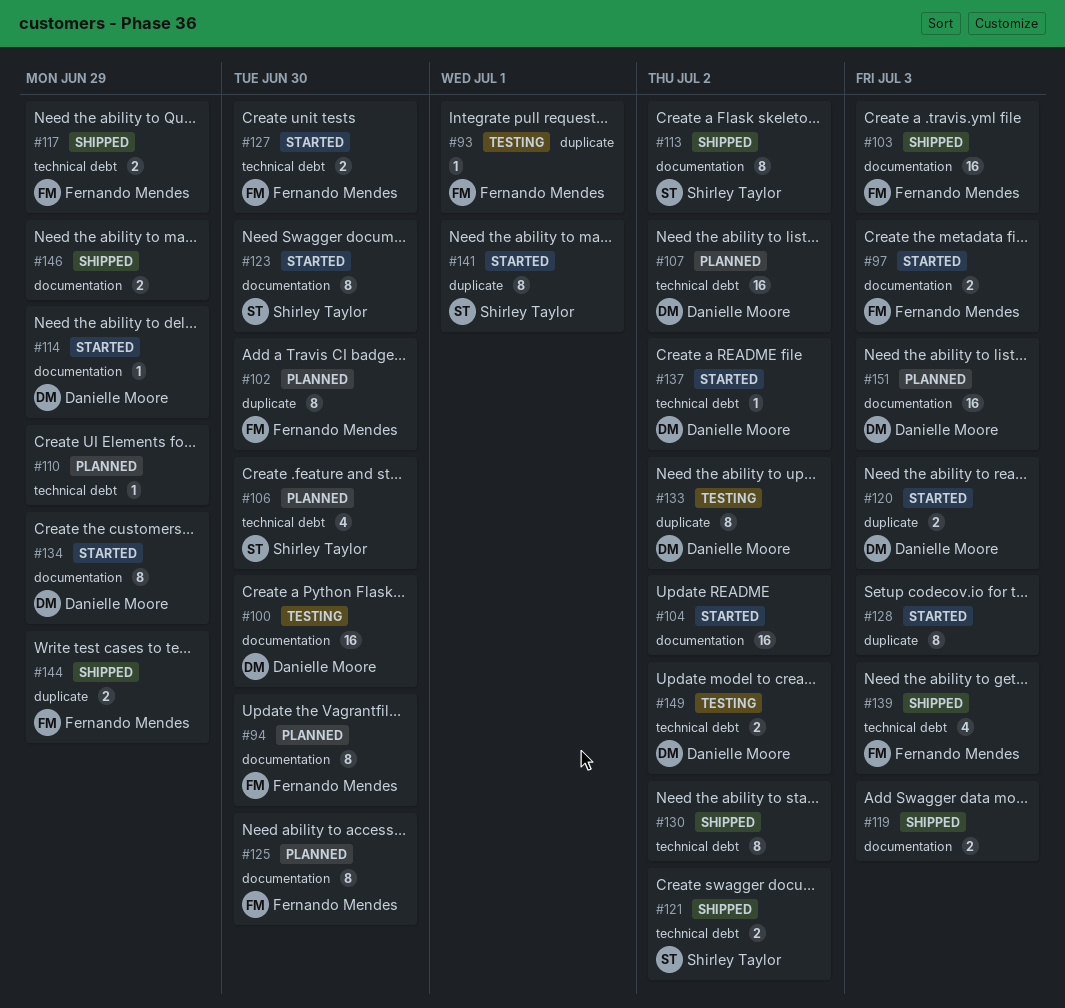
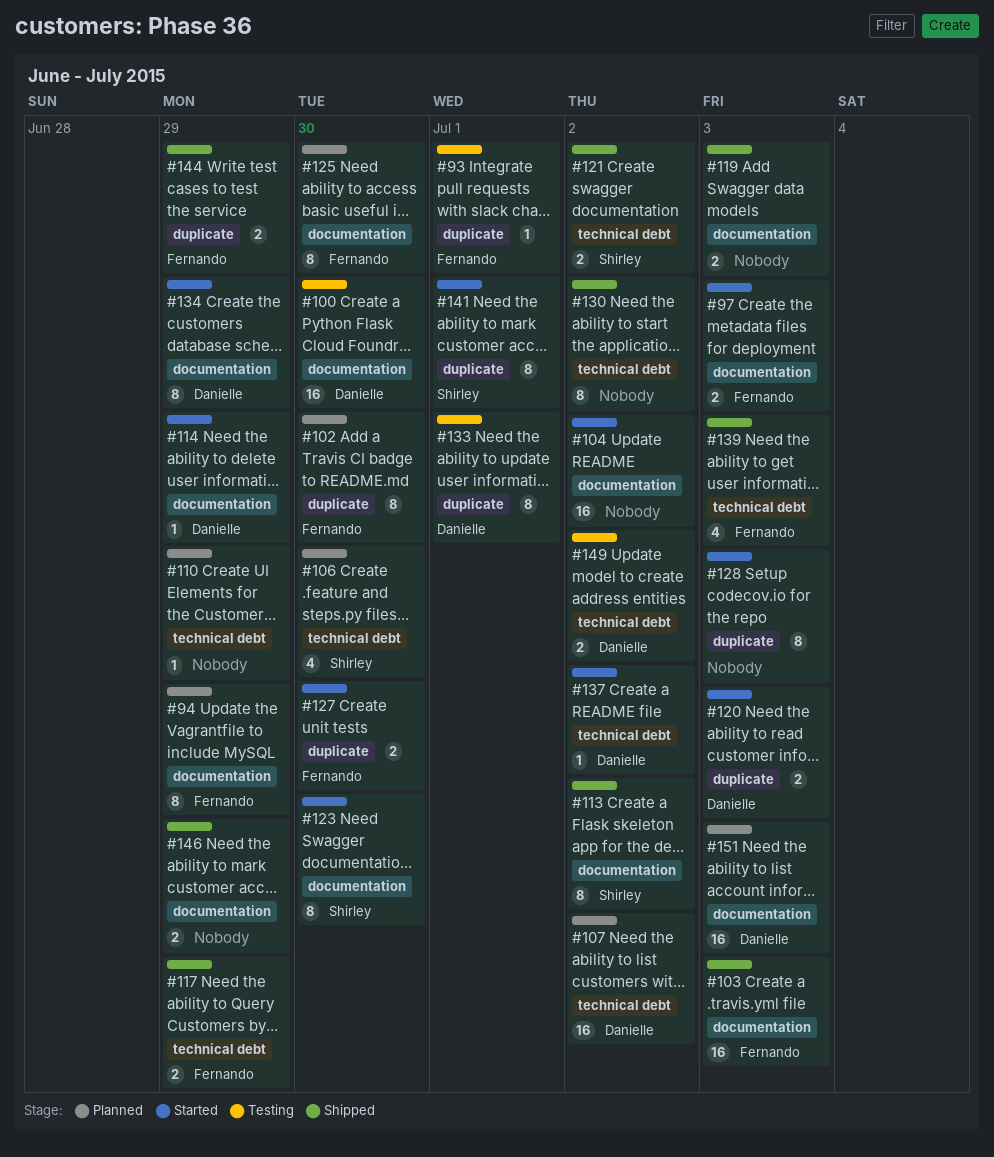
#94, due: Jun 30 -> Jun 29
#127, label: technical debt -> duplicate
#133, due: Jul 2 -> Jul 1

